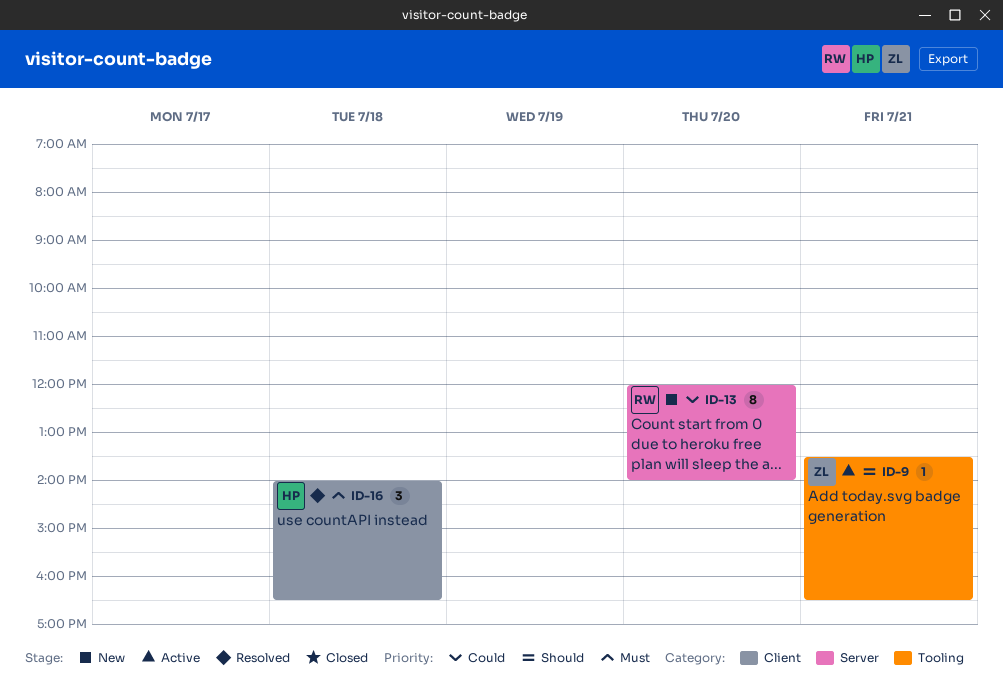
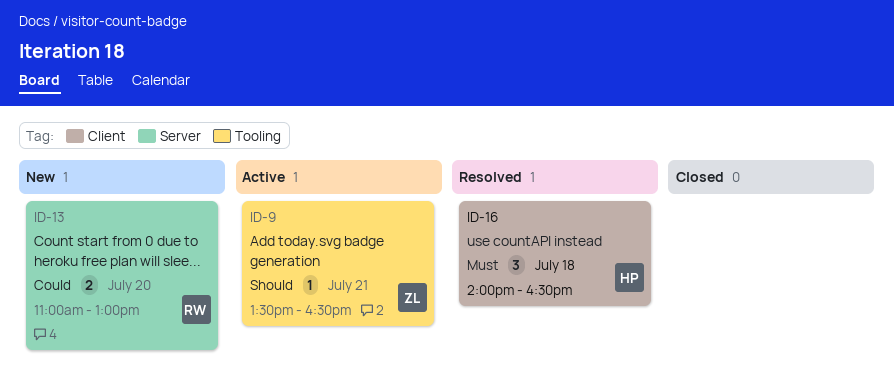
ID-13, estimate: 8 -> 2
ID-13, begins: 12:00 -> 11:00
ID-13, ends: 14:00 -> 13:00

